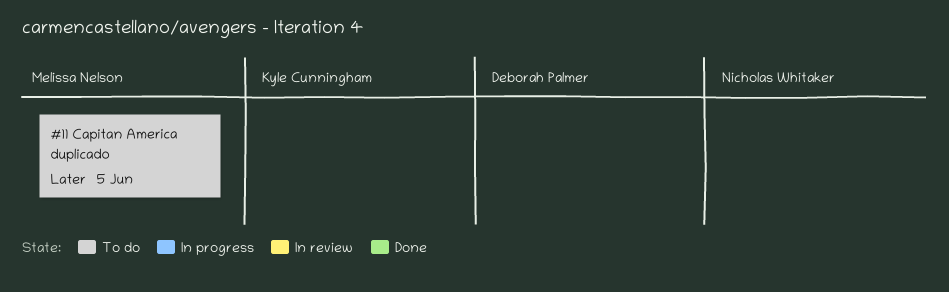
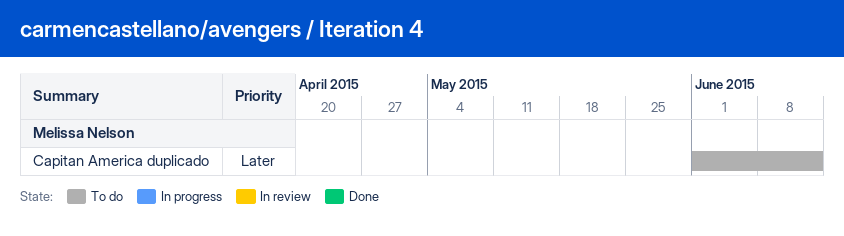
Capitan America duplicado, due: Jun 5 -> Jun 12

